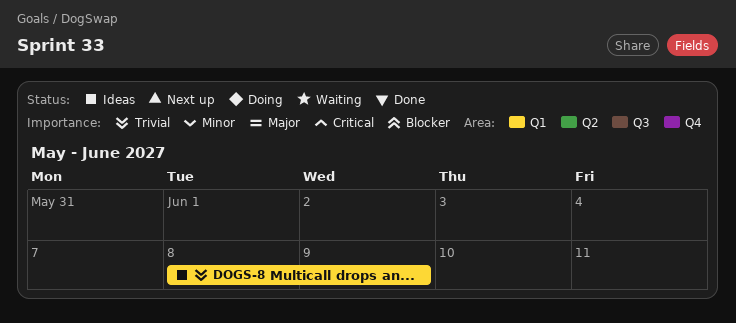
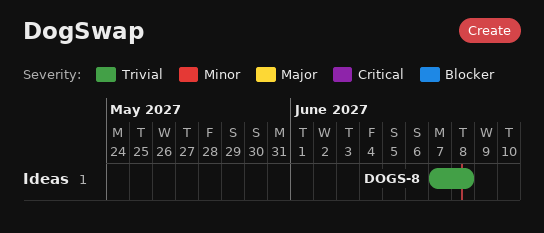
DOGS-8, start: Jun 8 -> Jun 7
DOGS-8, due: Jun 9 -> Jun 8

